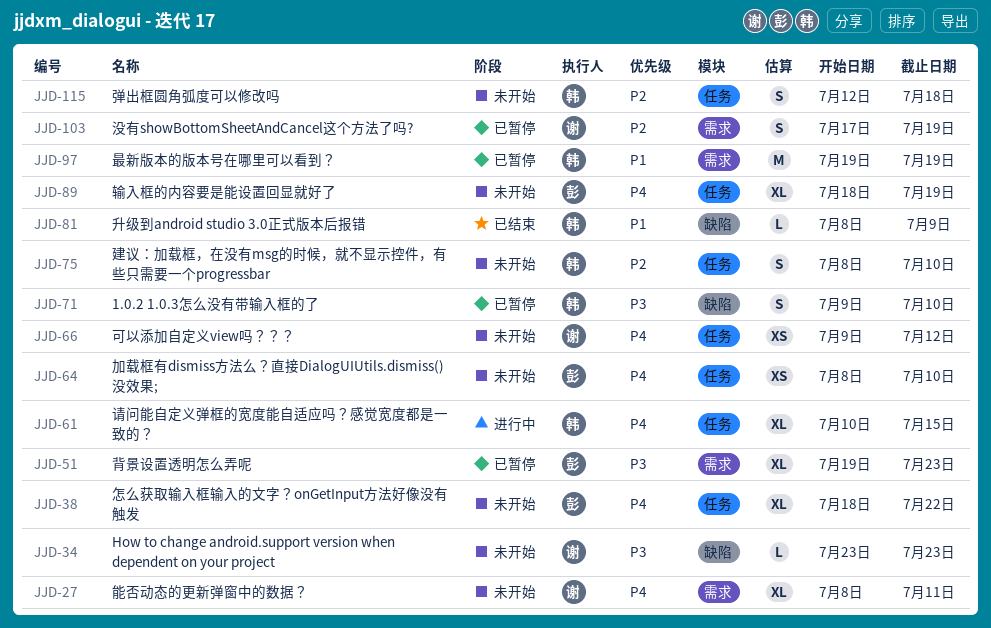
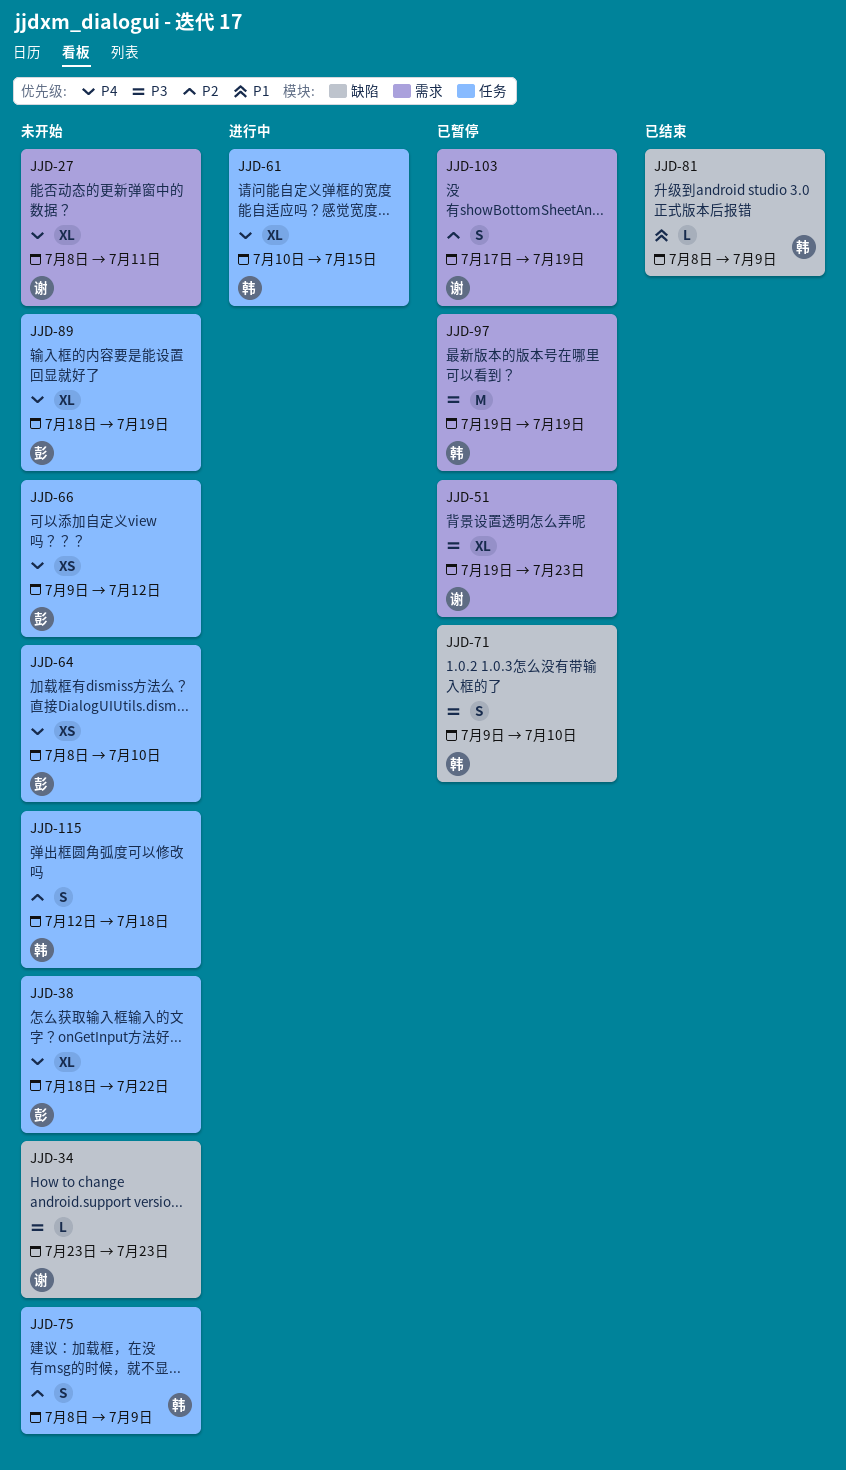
JJD-51, owner: 彭 -> 谢
JJD-66, owner: 谢 -> 彭
JJD-75, due: Jul 10 -> Jul 9
JJD-97, priority: P1 -> P3

